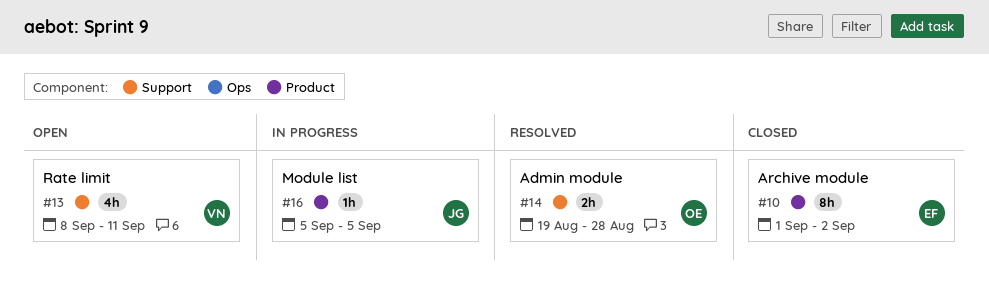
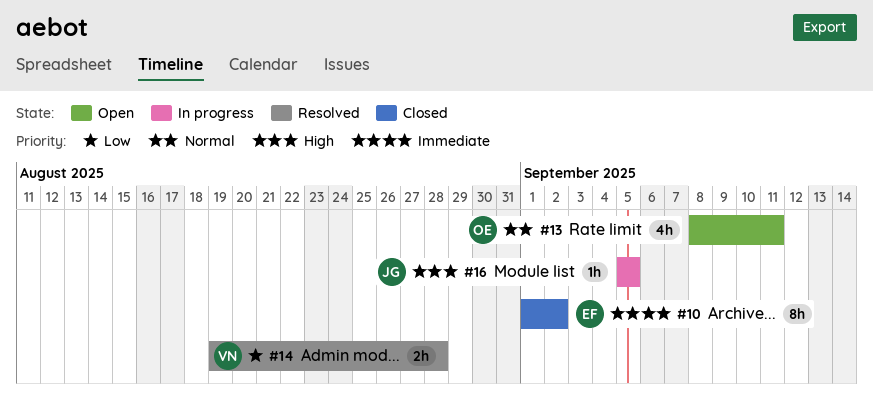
#13, owner: VN -> OE
#14, owner: OE -> VN

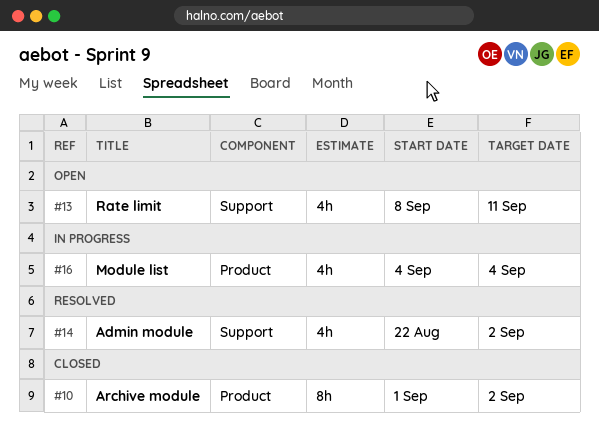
#14, estimate: 2h -> 4h
#14, start: Aug 19 -> Aug 22
#14, due: Aug 28 -> Sep 2
#16, estimate: 1h -> 4h
#16, start: Sep 5 -> Sep 4
#16, due: Sep 5 -> Sep 4

